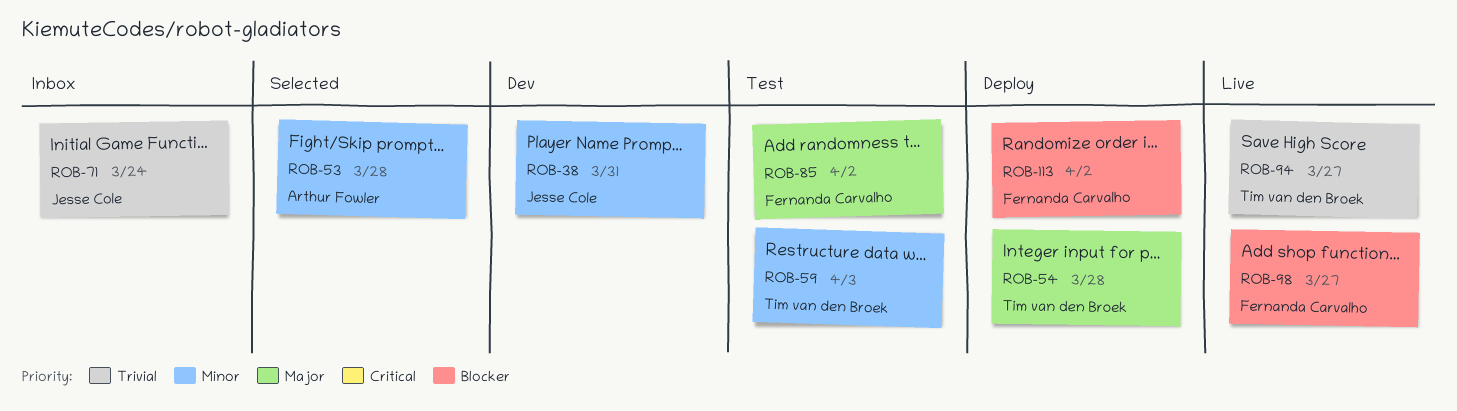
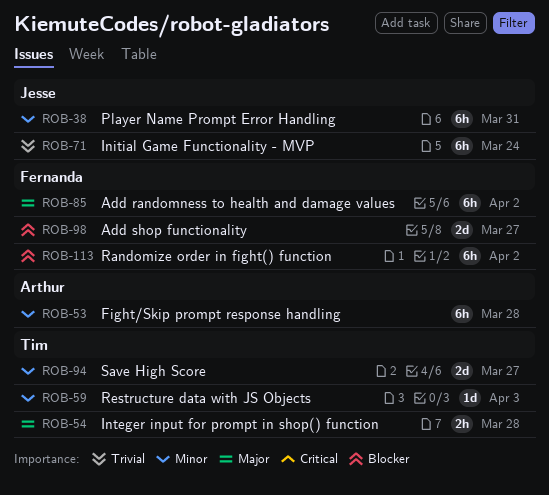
ROB-94, priority: Trivial -> Minor

